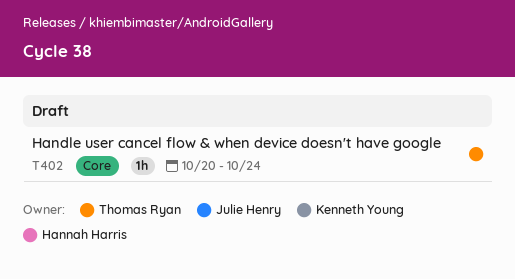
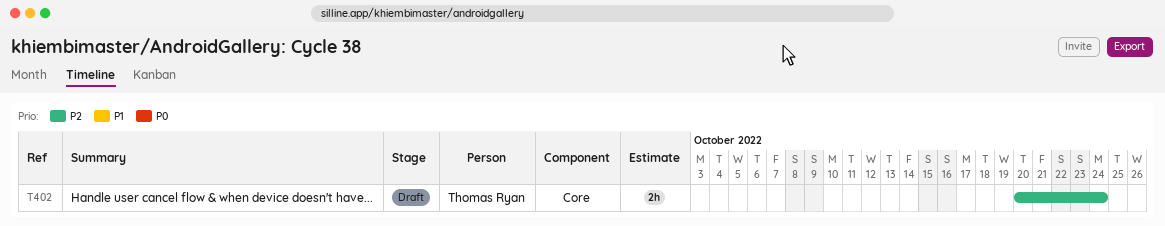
T402, estimate: 1h -> 2h

